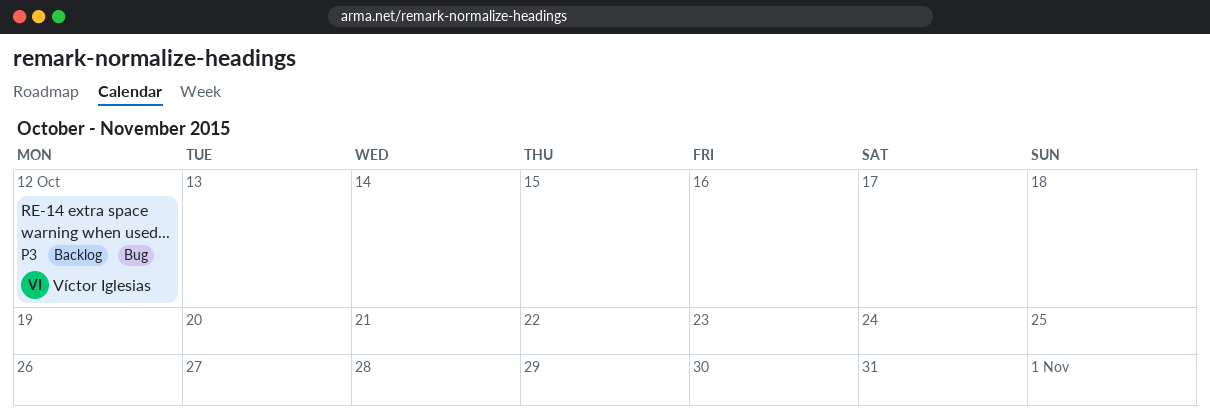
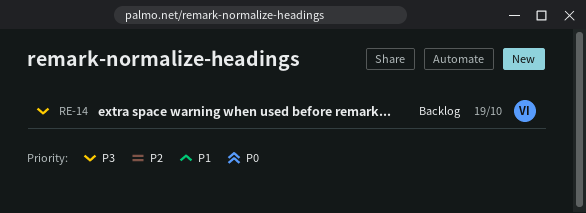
RE-14, due: Oct 12 -> Oct 19

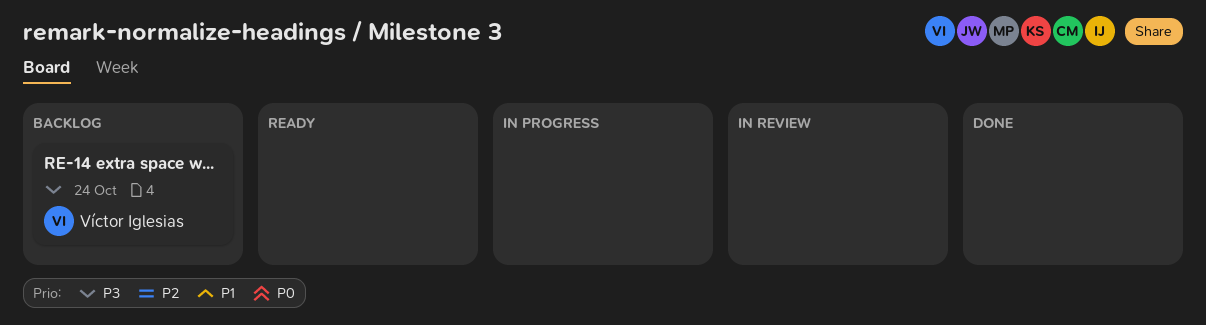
RE-14, due: Oct 19 -> Oct 24

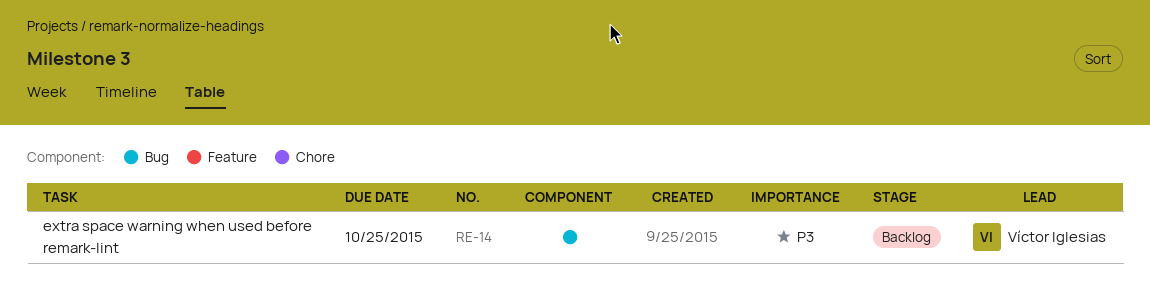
RE-14, due: Oct 24 -> Oct 25

